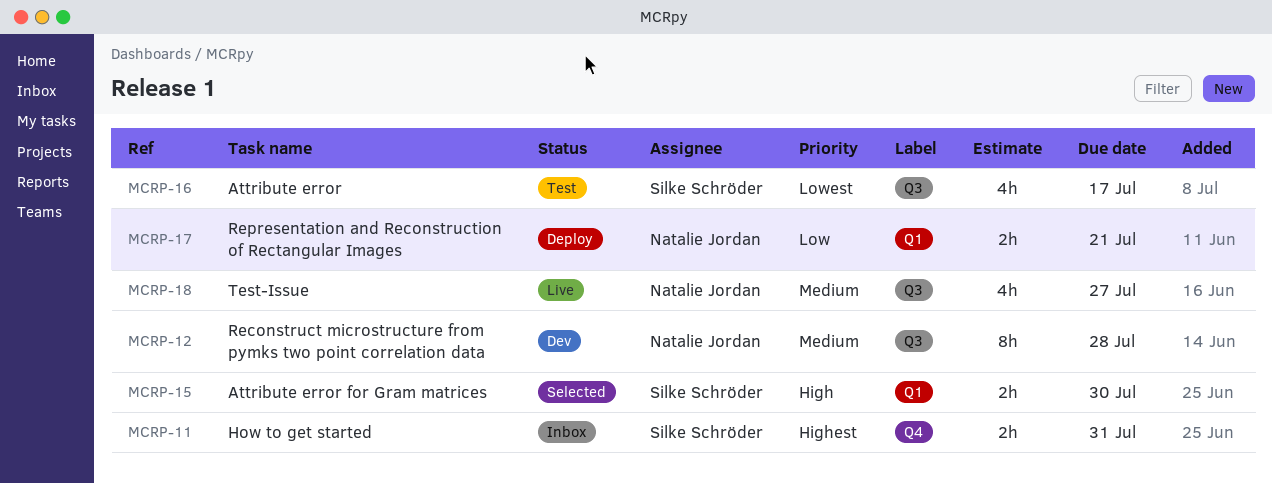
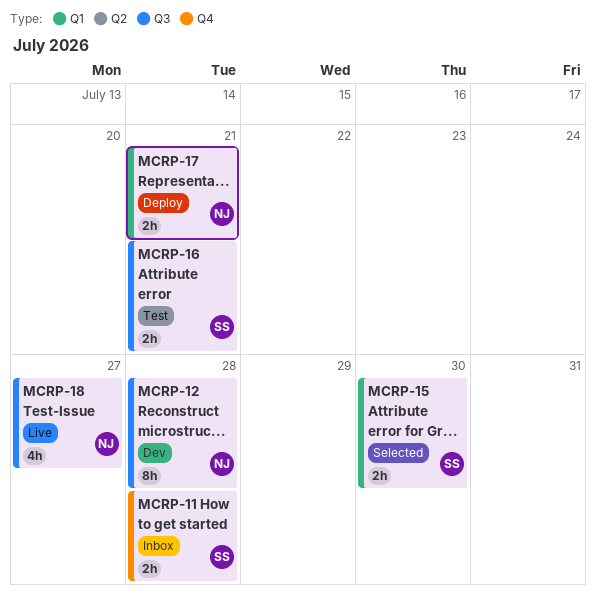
MCRP-11, due: Jul 31 -> Jul 28
MCRP-16, estimate: 4h -> 2h
MCRP-16, due: Jul 17 -> Jul 21

